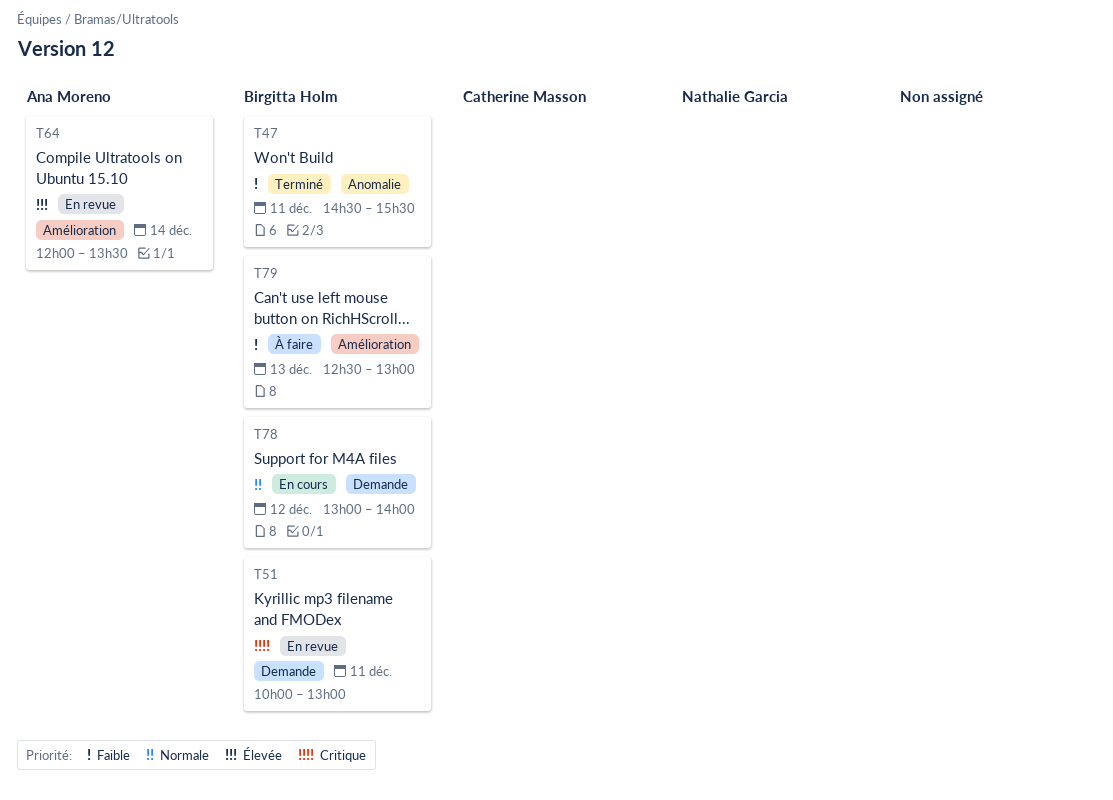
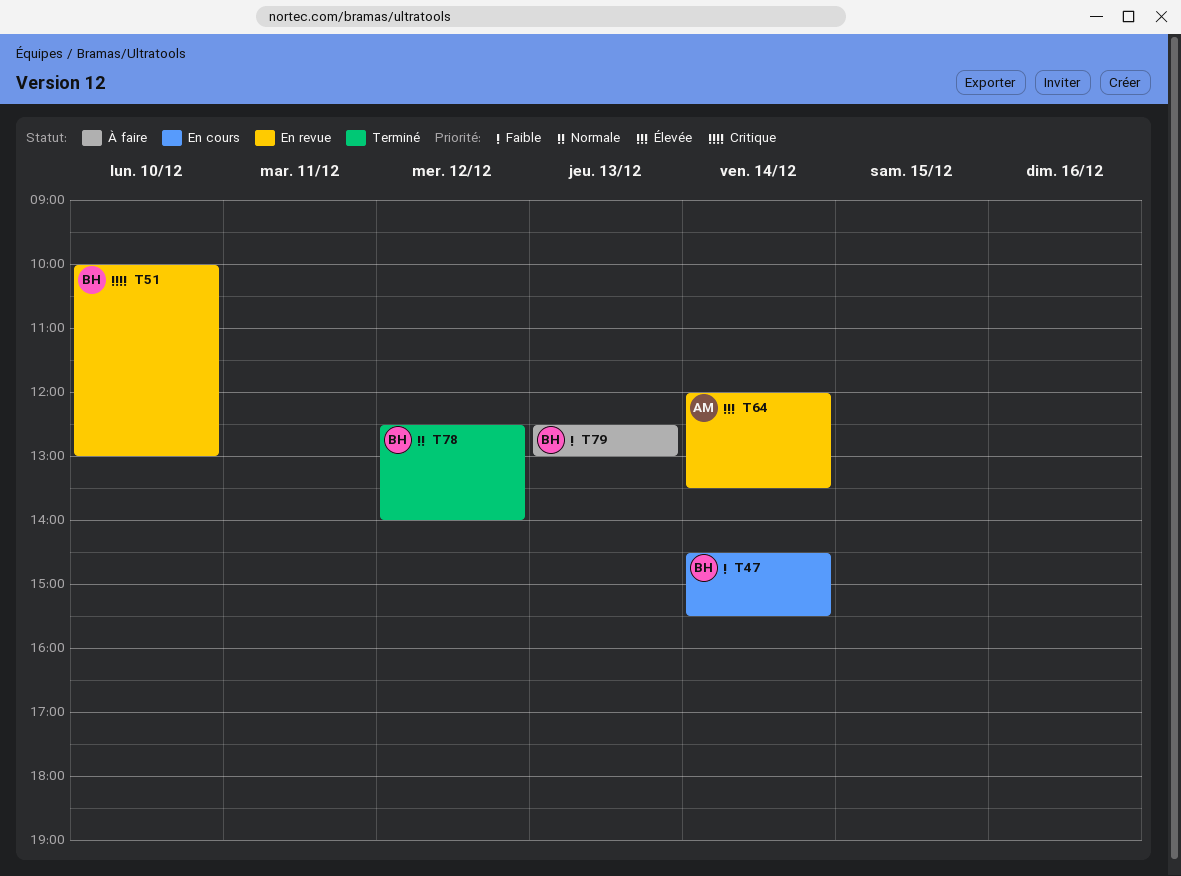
T47, status: Terminé -> En cours
T47, day: Dec 11 -> Dec 14
T51, day: Dec 11 -> Dec 10
T78, status: En cours -> Terminé
T78, begins: 13:00 -> 12:30

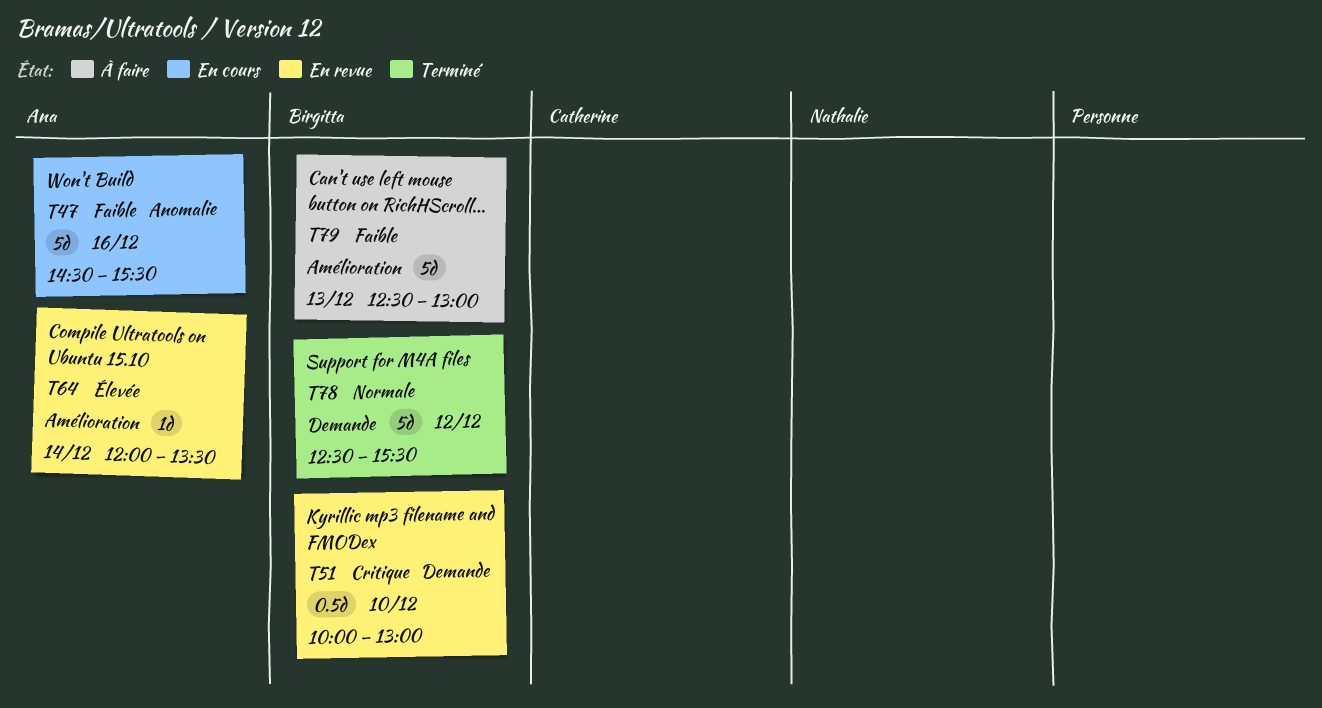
T47, owner: Birgitta -> Ana
T47, day: Dec 14 -> Dec 16
T78, ends: 14:00 -> 15:30

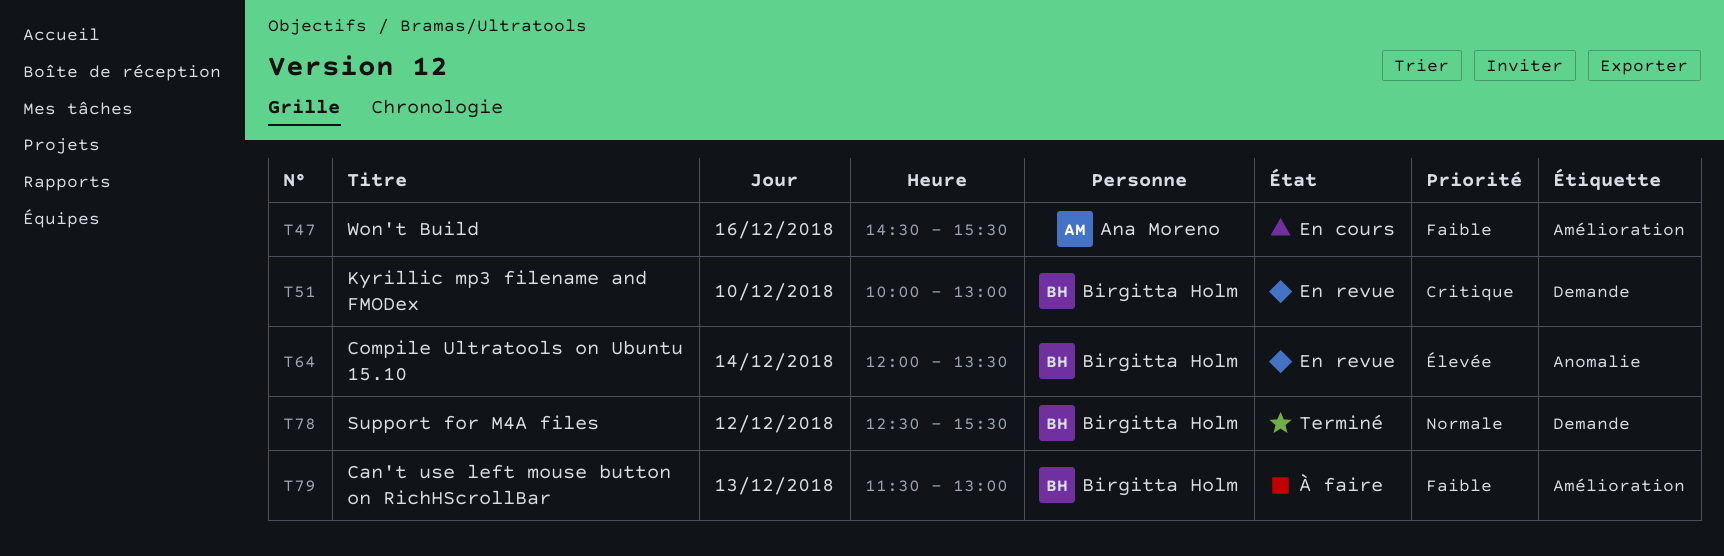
T47, label: Anomalie -> Amélioration
T64, owner: Ana Moreno -> Birgitta Holm
T64, label: Amélioration -> Anomalie
T79, begins: 12:30 -> 11:30

